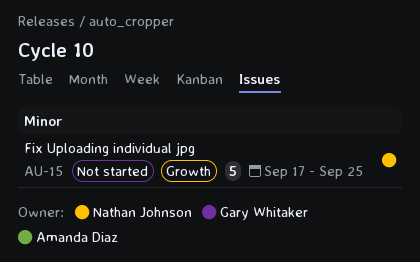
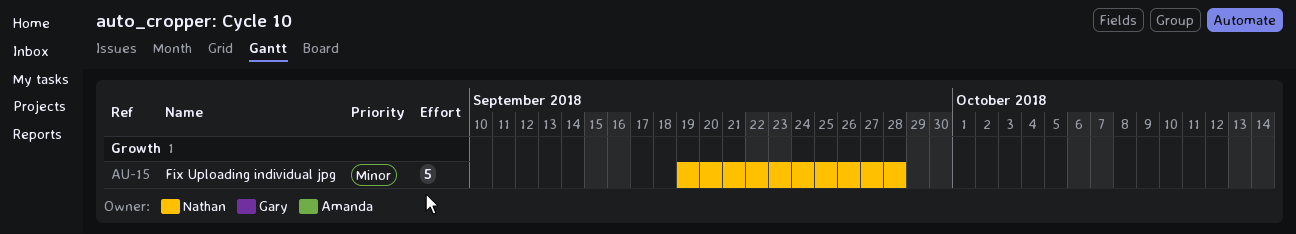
AU-15, start: Sep 17 -> Sep 19
AU-15, due: Sep 25 -> Sep 28

